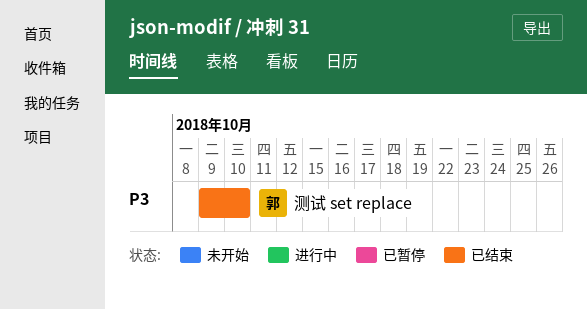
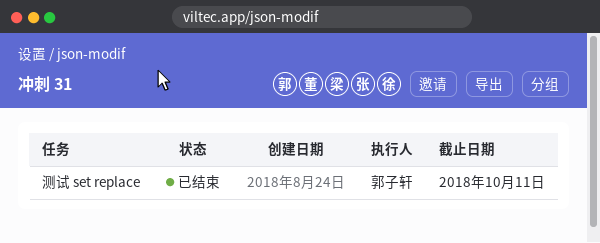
测试 set replace, due: Oct 10 -> Oct 11

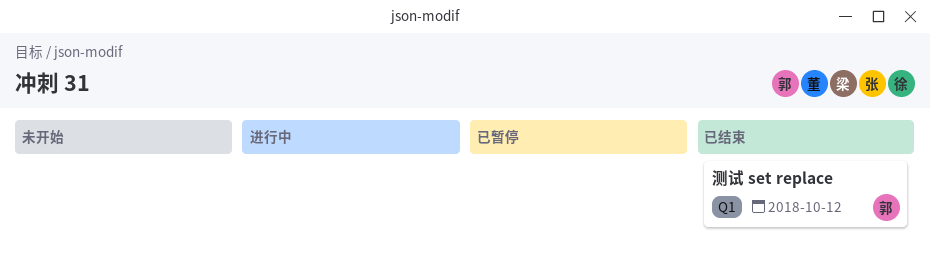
测试 set replace, due: Oct 11 -> Oct 12

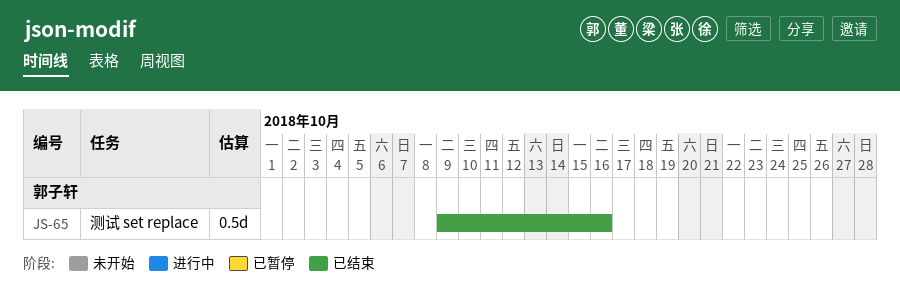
测试 set replace, due: Oct 12 -> Oct 16

